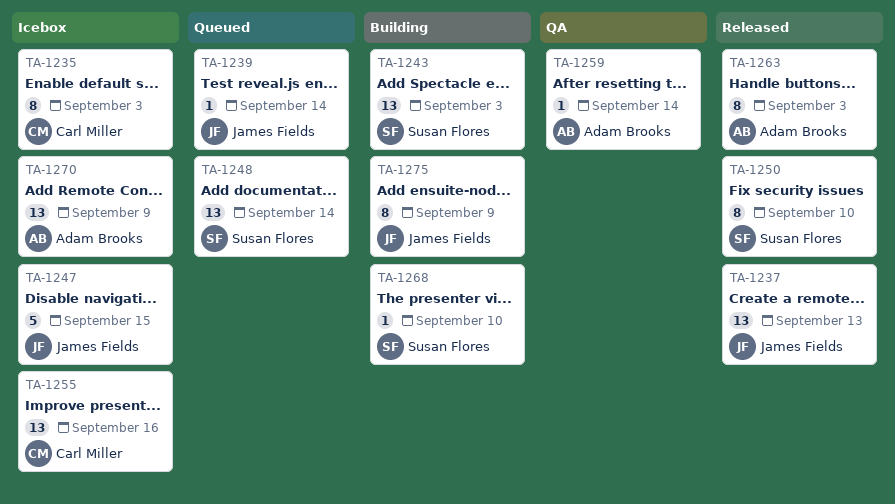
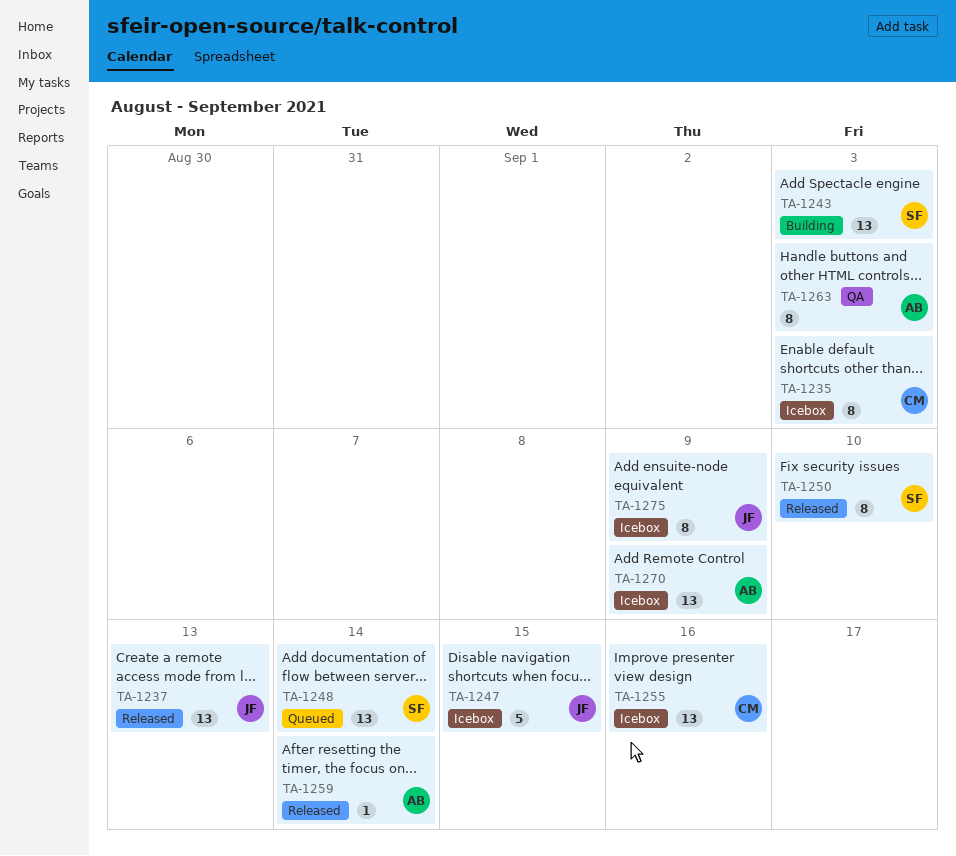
TA-1239: present -> none
TA-1259, status: QA -> Released
TA-1263, status: Released -> QA
TA-1268: present -> none
TA-1275, status: Building -> Icebox

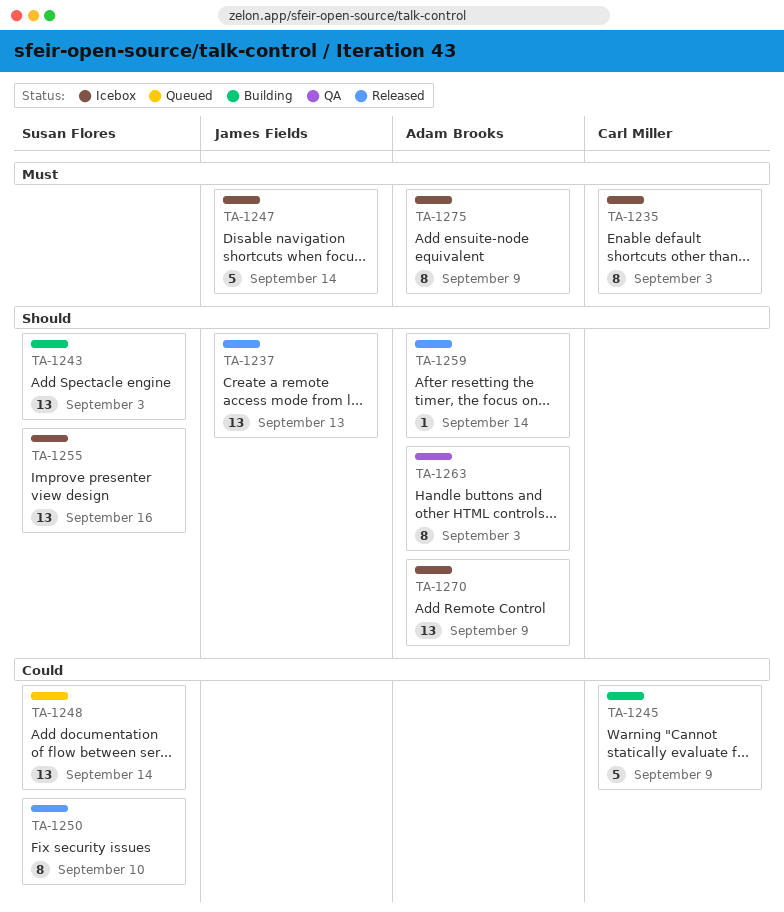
TA-1245: none -> present
TA-1247, due: Sep 15 -> Sep 14
TA-1255, owner: Carl Miller -> Susan Flores
TA-1275, owner: James Fields -> Adam Brooks

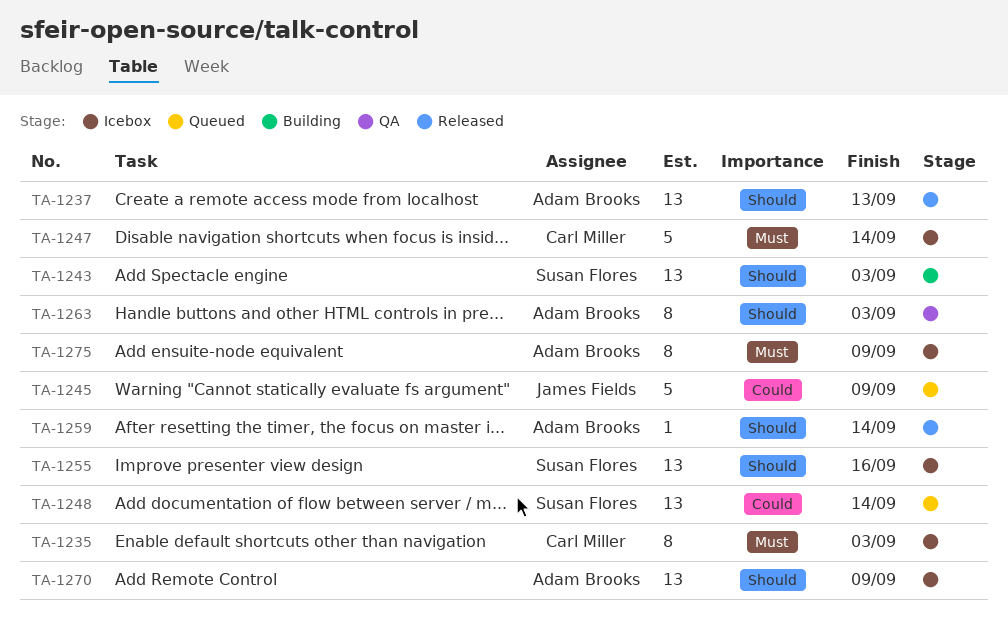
TA-1237, owner: James Fields -> Adam Brooks
TA-1245, status: Building -> Queued
TA-1245, owner: Carl Miller -> James Fields
TA-1247, owner: James Fields -> Carl Miller
TA-1250: present -> none

